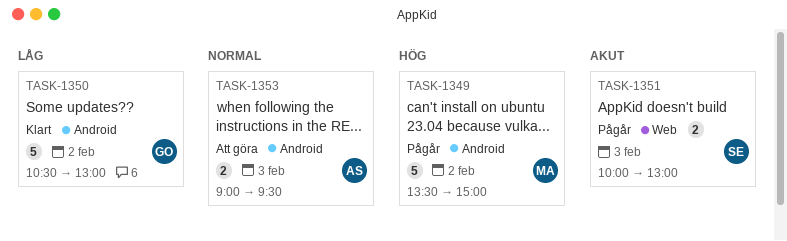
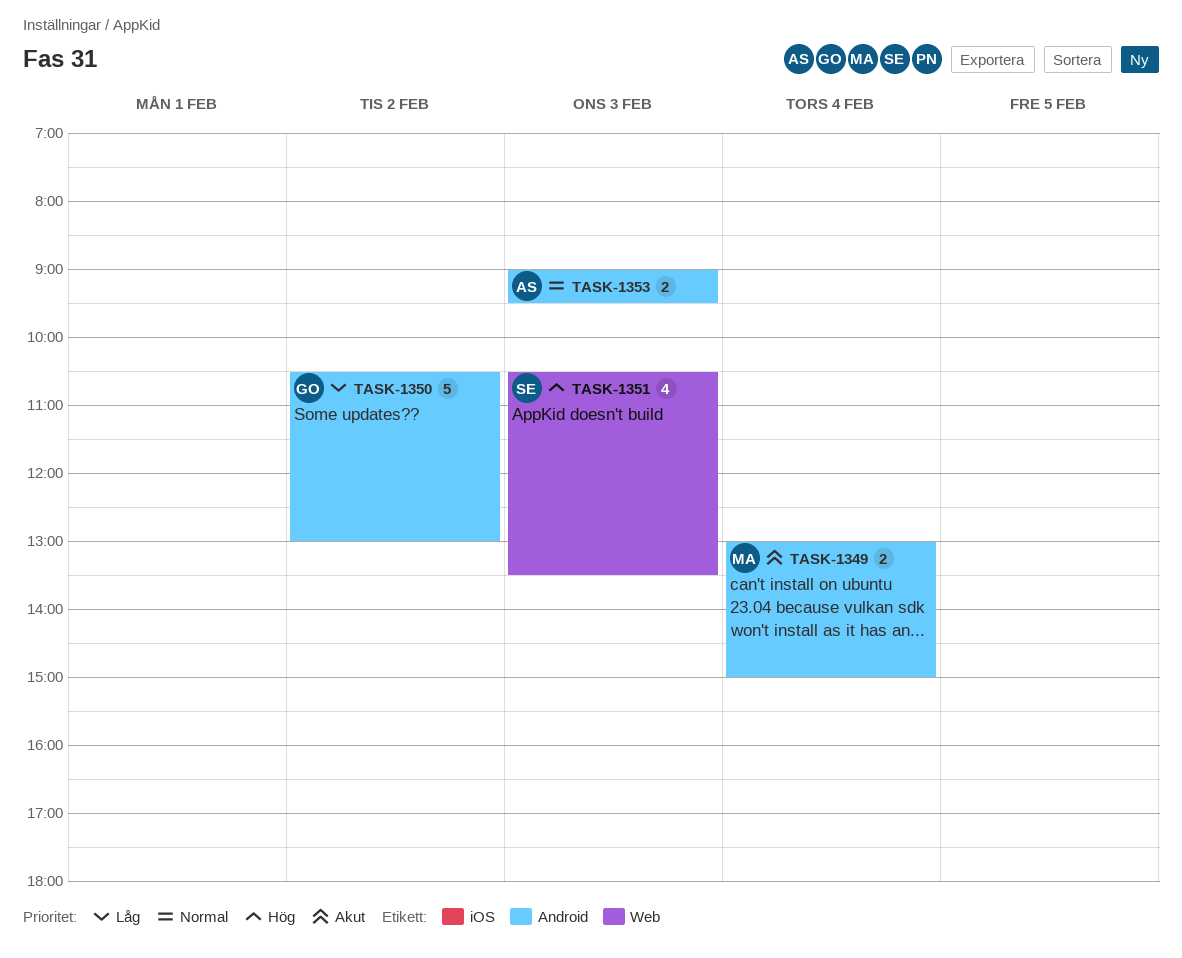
TASK-1349, priority: Hög -> Akut
TASK-1349, estimate: 5 -> 2
TASK-1349, day: Feb 2 -> Feb 4
TASK-1349, begins: 13:30 -> 13:00
TASK-1351, priority: Akut -> Hög
TASK-1351, estimate: 2 -> 4
TASK-1351, begins: 10:00 -> 10:30
TASK-1351, ends: 13:00 -> 13:30

